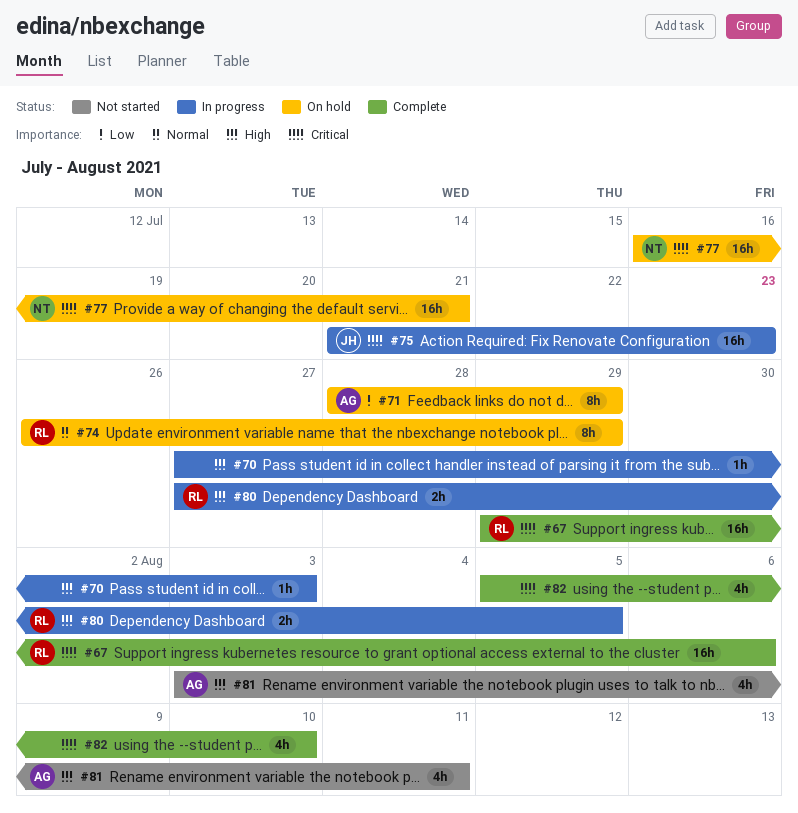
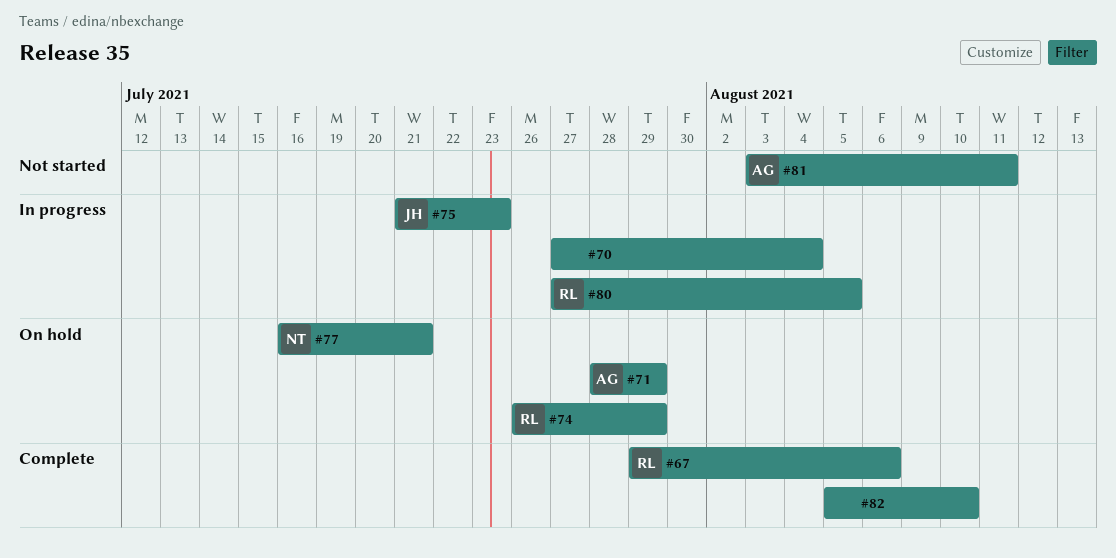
#70, due: Aug 3 -> Aug 4

